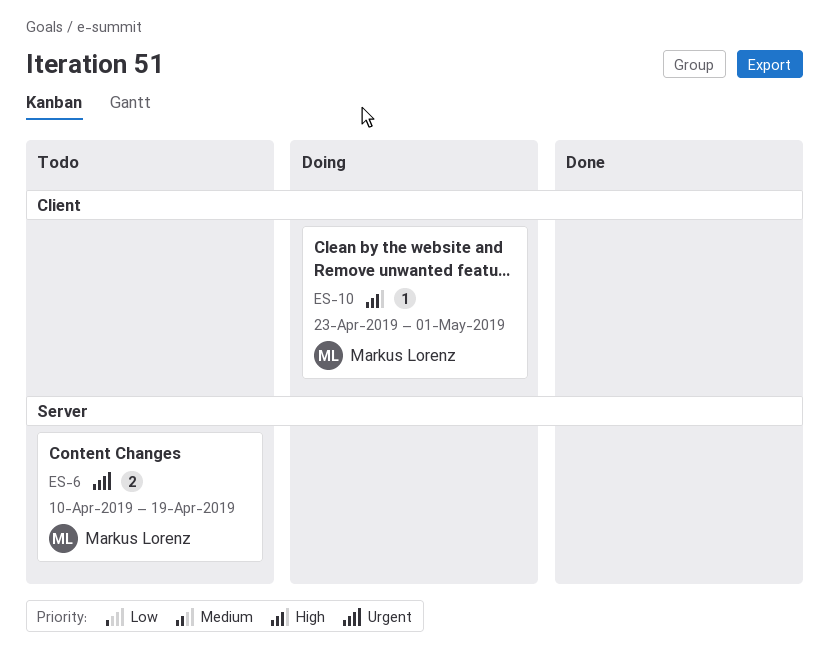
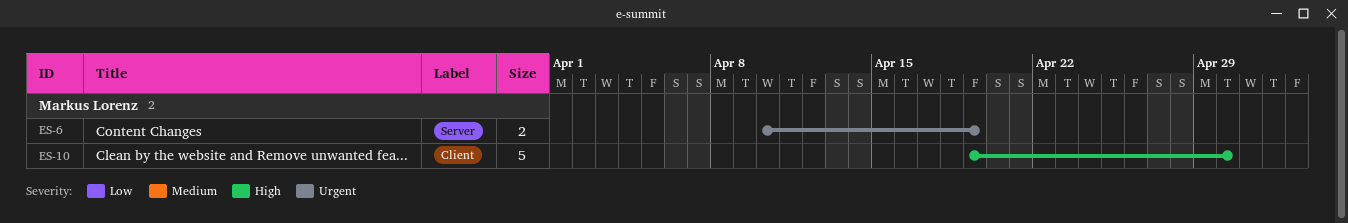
ES-10, estimate: 1 -> 5
ES-10, start: Apr 23 -> Apr 19
ES-10, due: May 1 -> Apr 30

